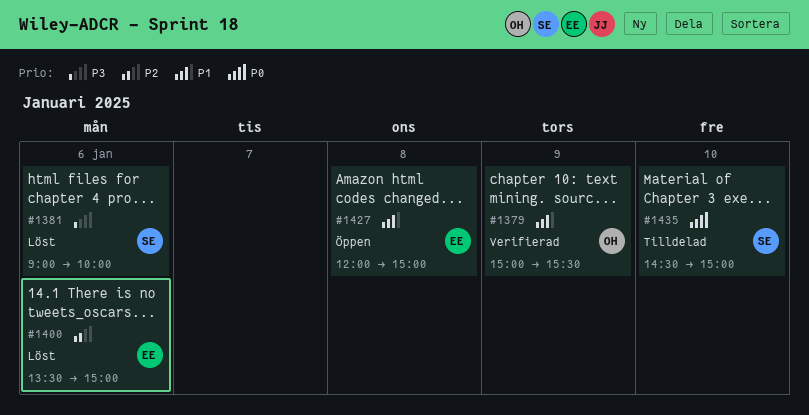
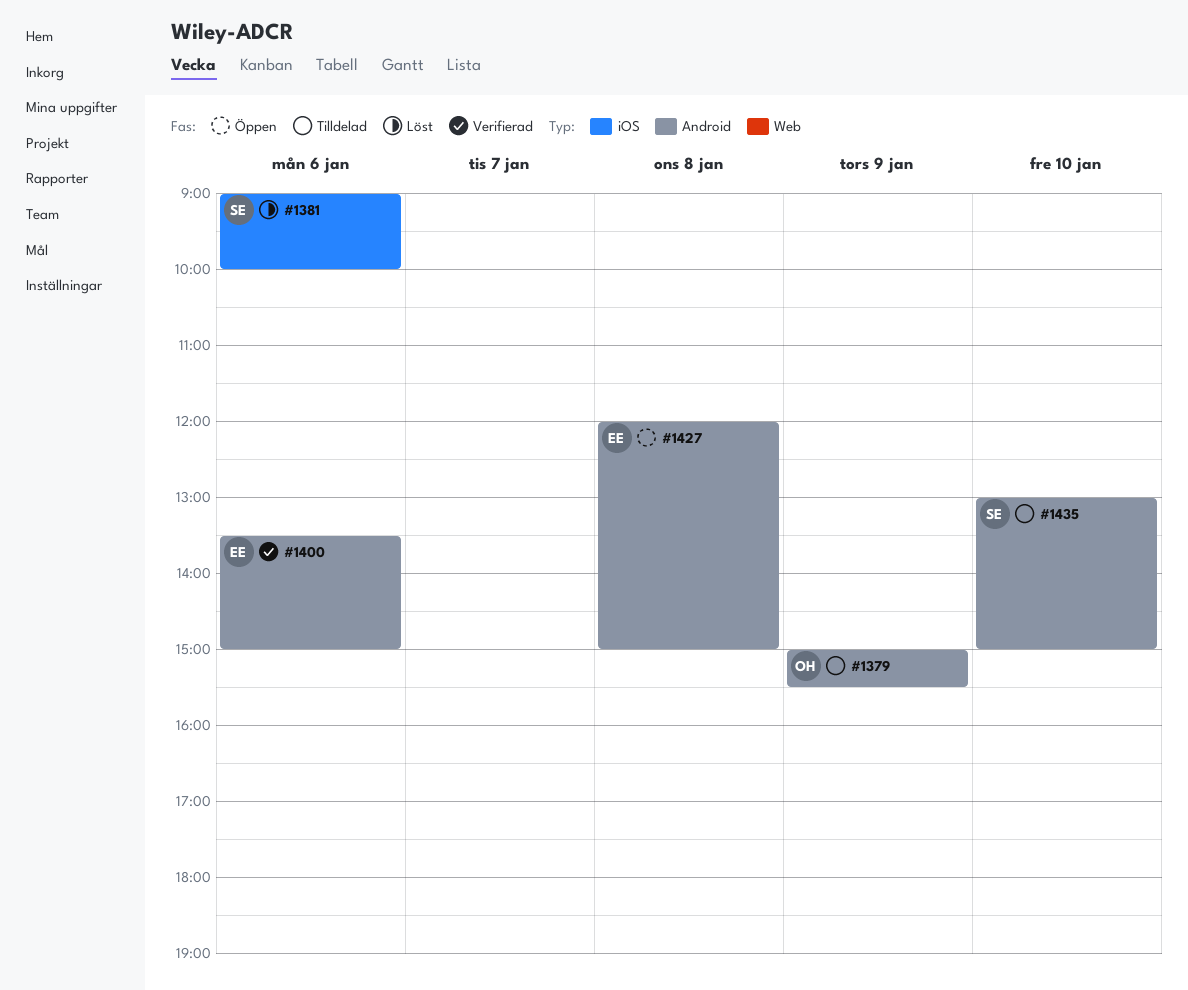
#1379, status: Verifierad -> Tilldelad
#1400, status: Löst -> Verifierad
#1435, begins: 14:30 -> 13:00

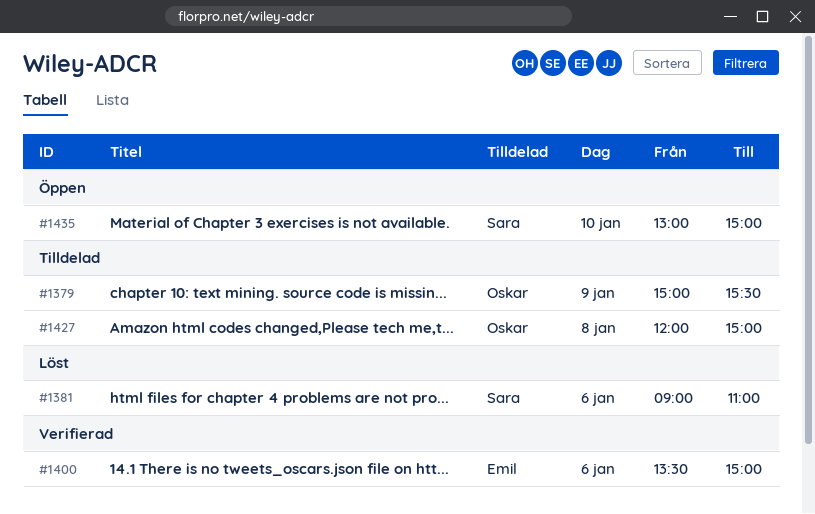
#1381, ends: 10:00 -> 11:00
#1427, status: Öppen -> Tilldelad
#1427, owner: Emil -> Oskar
#1435, status: Tilldelad -> Öppen

